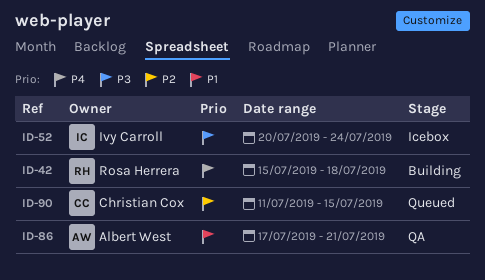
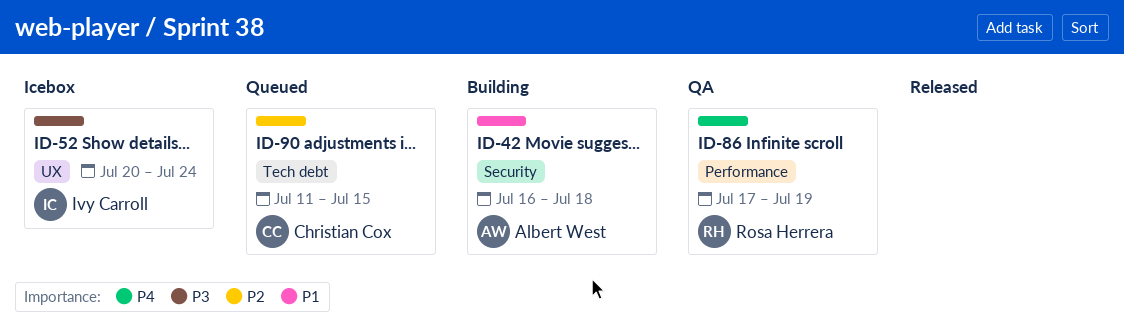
ID-42, owner: Rosa Herrera -> Albert West
ID-42, priority: P4 -> P1
ID-42, start: Jul 15 -> Jul 16
ID-86, owner: Albert West -> Rosa Herrera
ID-86, priority: P1 -> P4
ID-86, due: Jul 21 -> Jul 19

